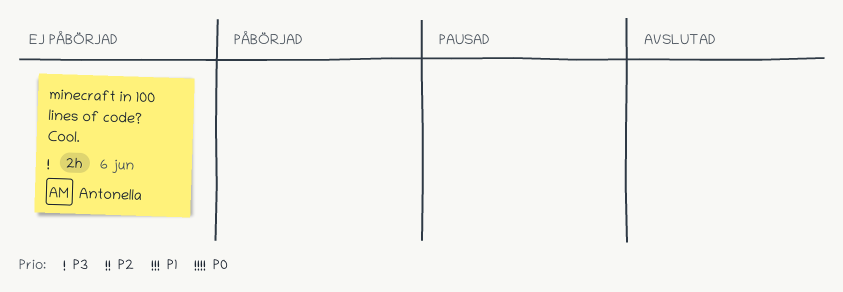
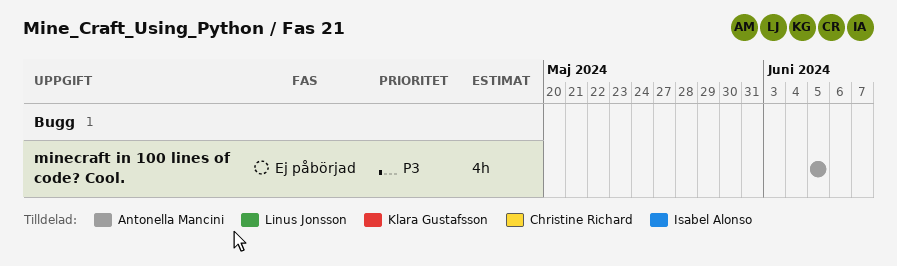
minecraft in 100 lines of code? Cool., estimate: 2h -> 4h
minecraft in 100 lines of code? Cool., due: Jun 6 -> Jun 5

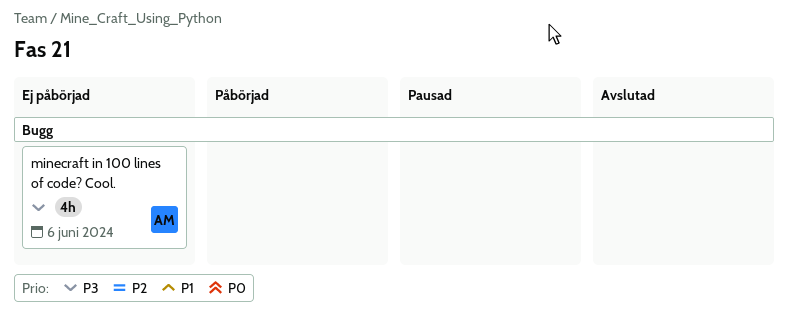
minecraft in 100 lines of code? Cool., due: Jun 5 -> Jun 6

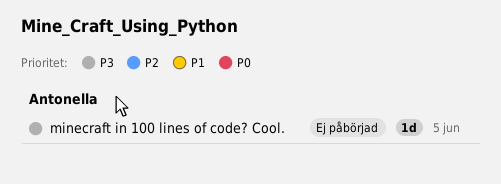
minecraft in 100 lines of code? Cool., estimate: 4h -> 1d
minecraft in 100 lines of code? Cool., due: Jun 6 -> Jun 5

